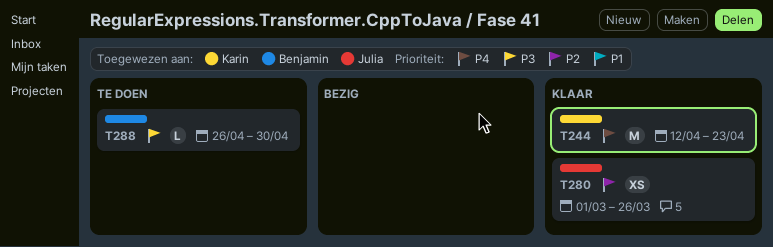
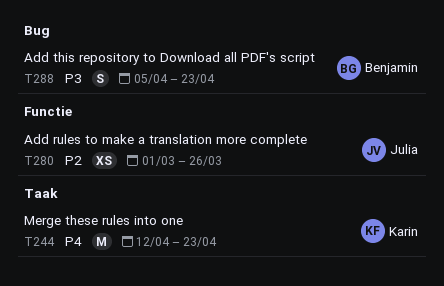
T288, estimate: L -> S
T288, start: Apr 26 -> Apr 5
T288, due: Apr 30 -> Apr 23

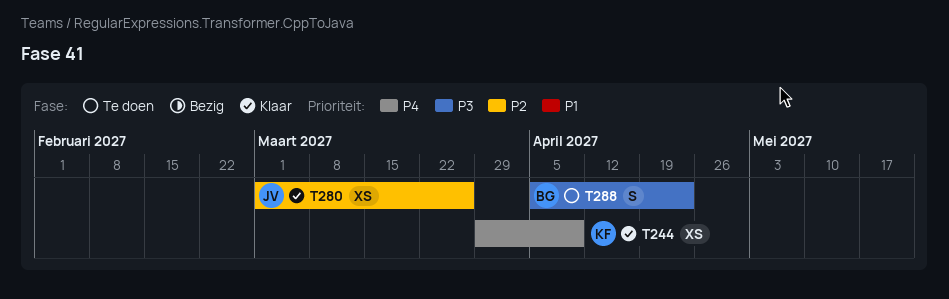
T244, estimate: M -> XS
T244, start: Apr 12 -> Mar 29
T244, due: Apr 23 -> Apr 9

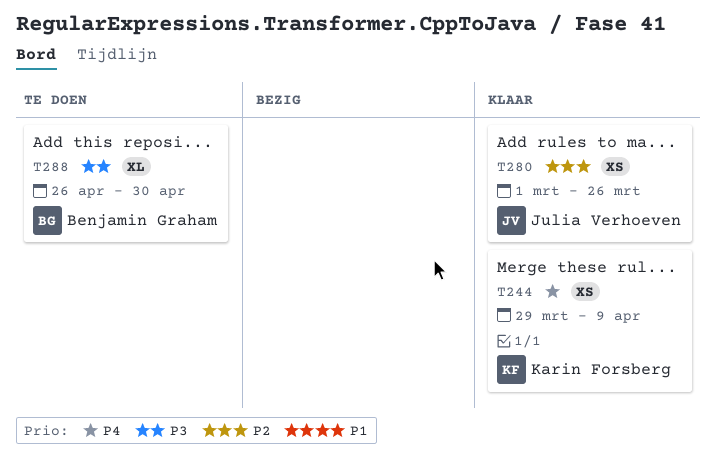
T288, estimate: S -> XL
T288, start: Apr 5 -> Apr 26
T288, due: Apr 23 -> Apr 30

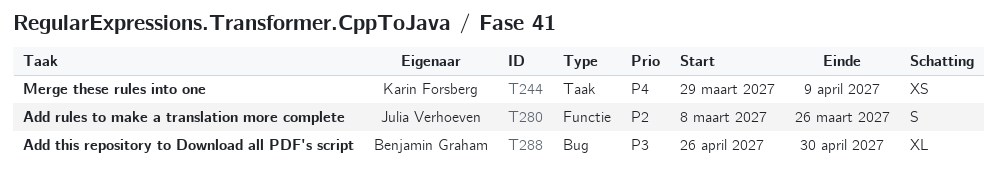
T280, estimate: XS -> S
T280, start: Mar 1 -> Mar 8

